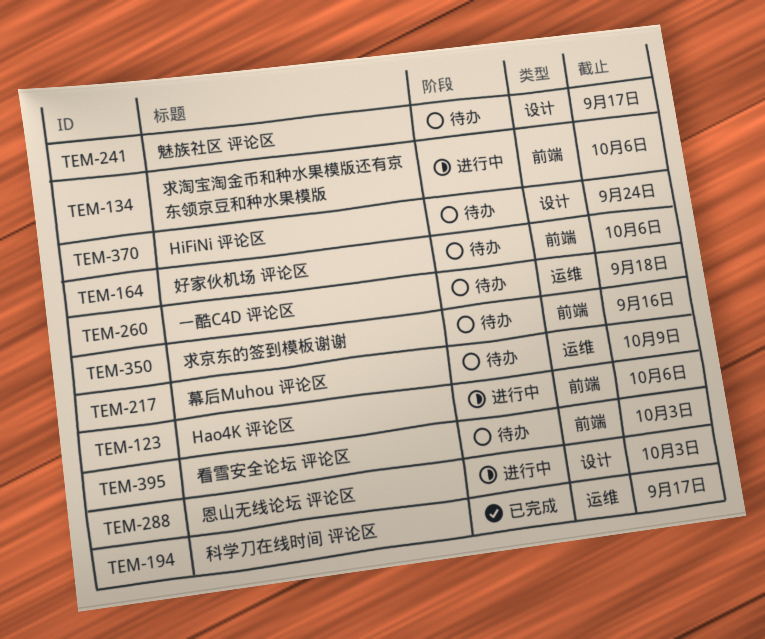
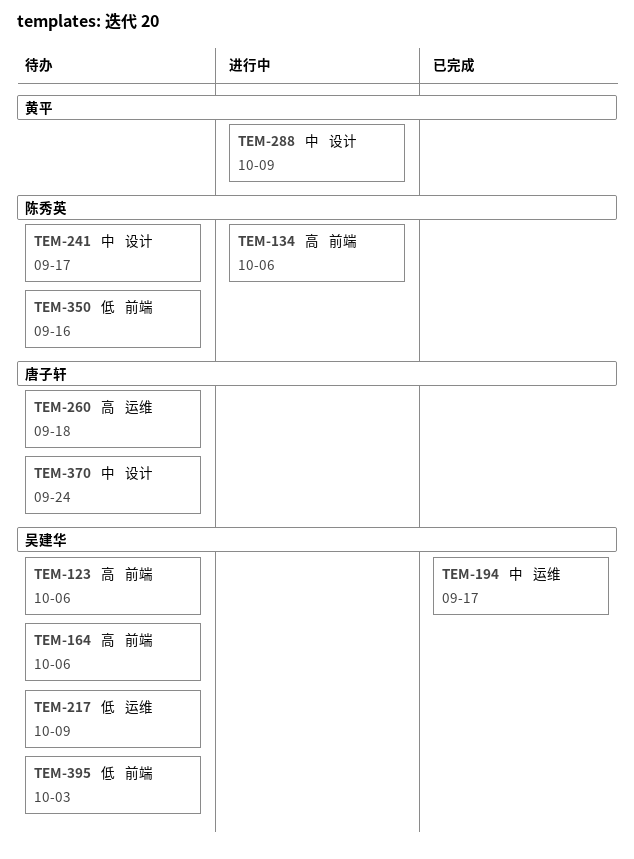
TEM-123, status: 进行中 -> 待办
TEM-288, due: Oct 3 -> Oct 9

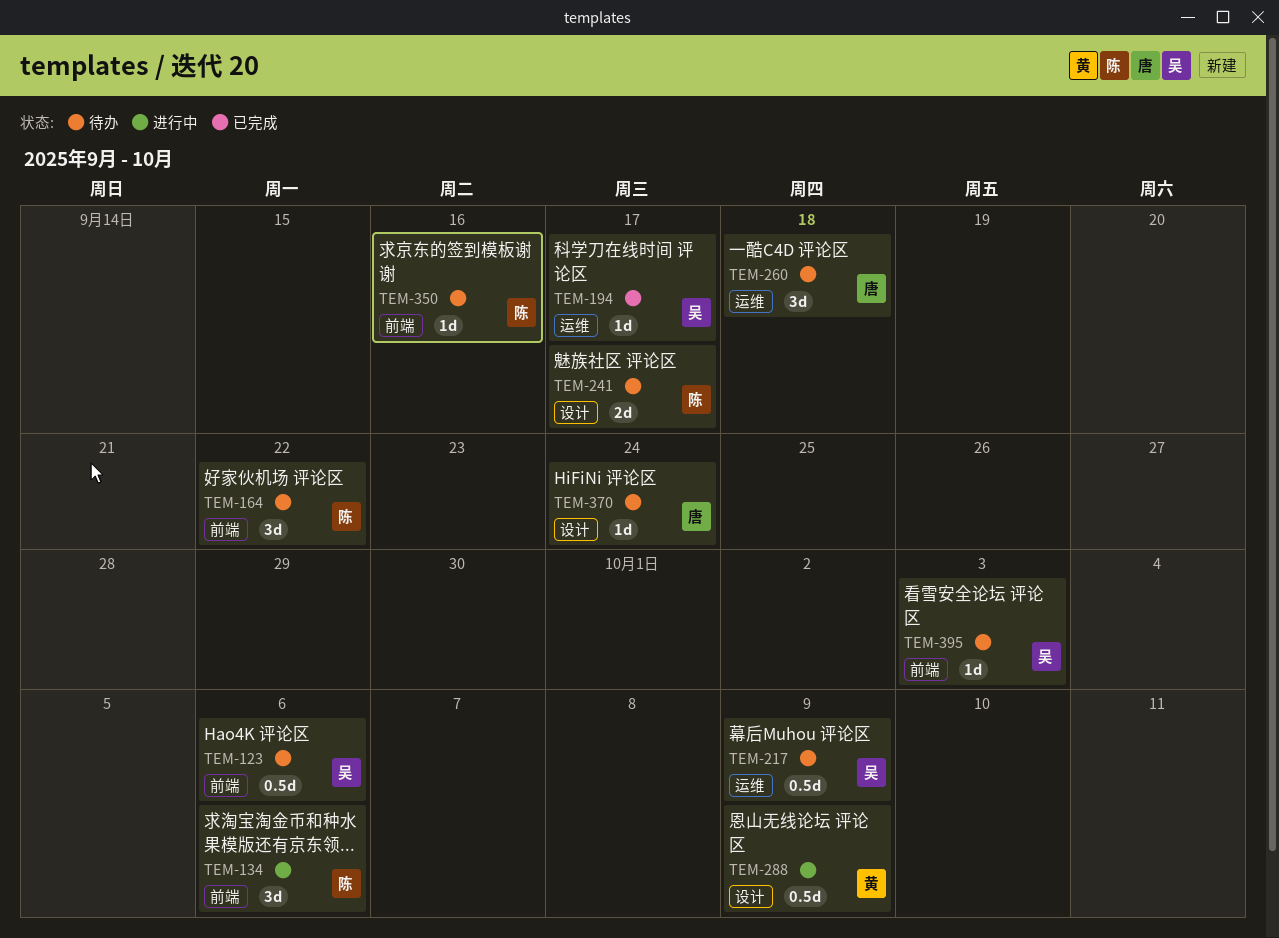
TEM-164, owner: 吴建华 -> 陈秀英
TEM-164, due: Oct 6 -> Sep 22

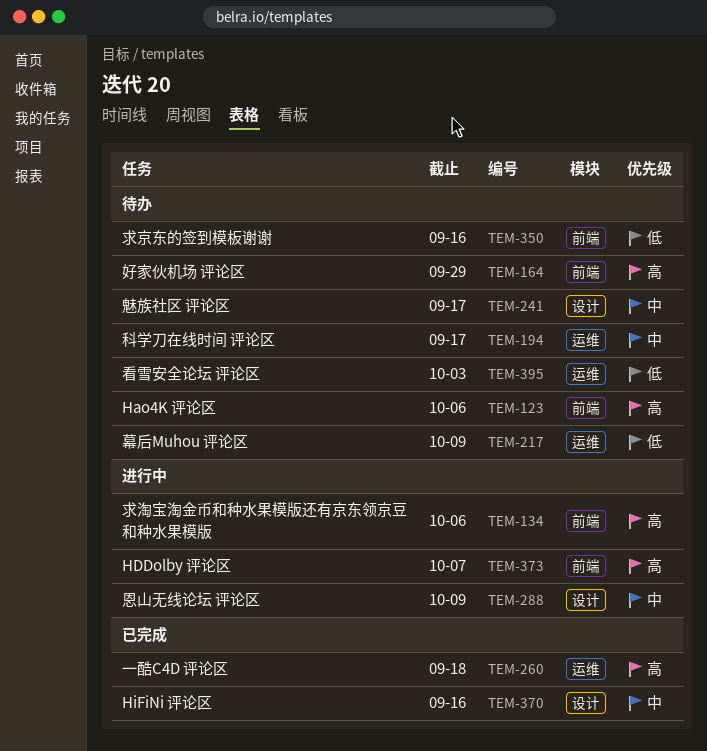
TEM-164, due: Sep 22 -> Sep 29
TEM-194, status: 已完成 -> 待办
TEM-260, status: 待办 -> 已完成
TEM-370, status: 待办 -> 已完成
TEM-370, due: Sep 24 -> Sep 16
TEM-373: none -> present
TEM-395, label: 前端 -> 运维

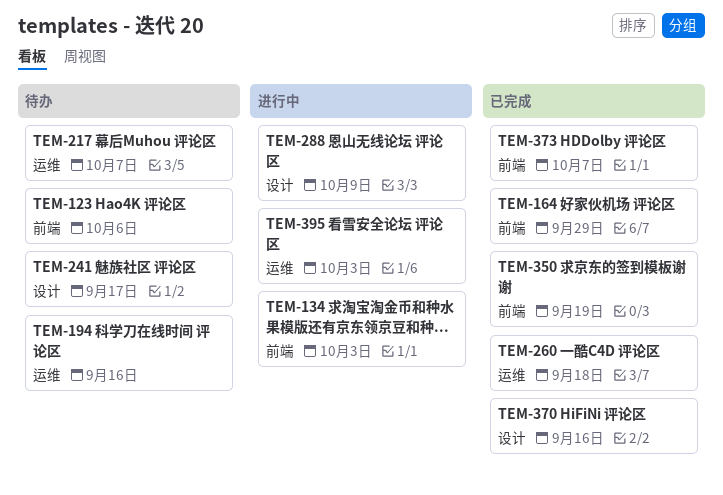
TEM-134, due: Oct 6 -> Oct 3
TEM-164, status: 待办 -> 已完成
TEM-194, due: Sep 17 -> Sep 16
TEM-217, due: Oct 9 -> Oct 7
TEM-350, status: 待办 -> 已完成
TEM-350, due: Sep 16 -> Sep 19
TEM-373, status: 进行中 -> 已完成
TEM-395, status: 待办 -> 进行中

